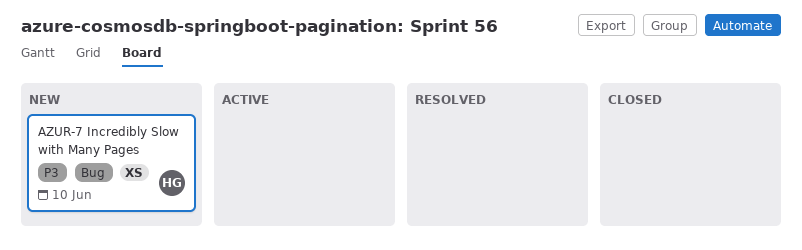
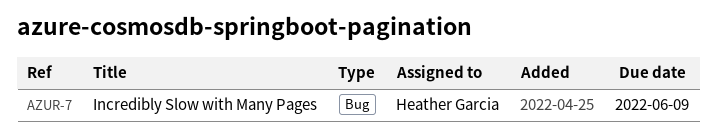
AZUR-7, due: Jun 10 -> Jun 9

